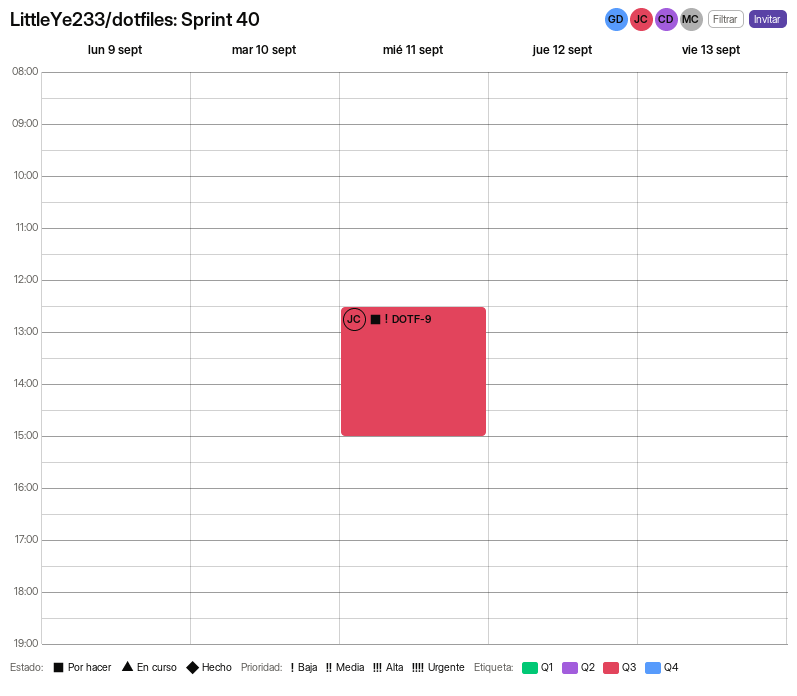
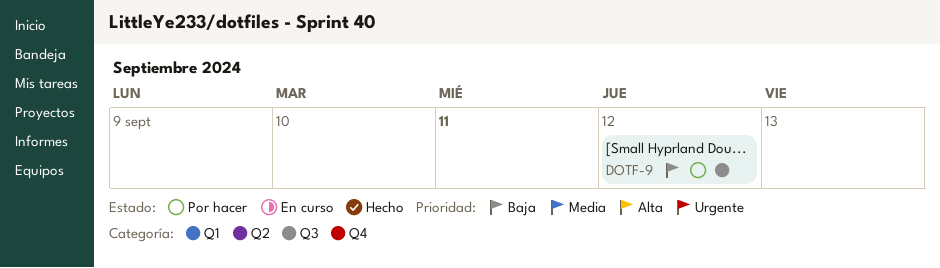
DOTF-9, day: Sep 11 -> Sep 12

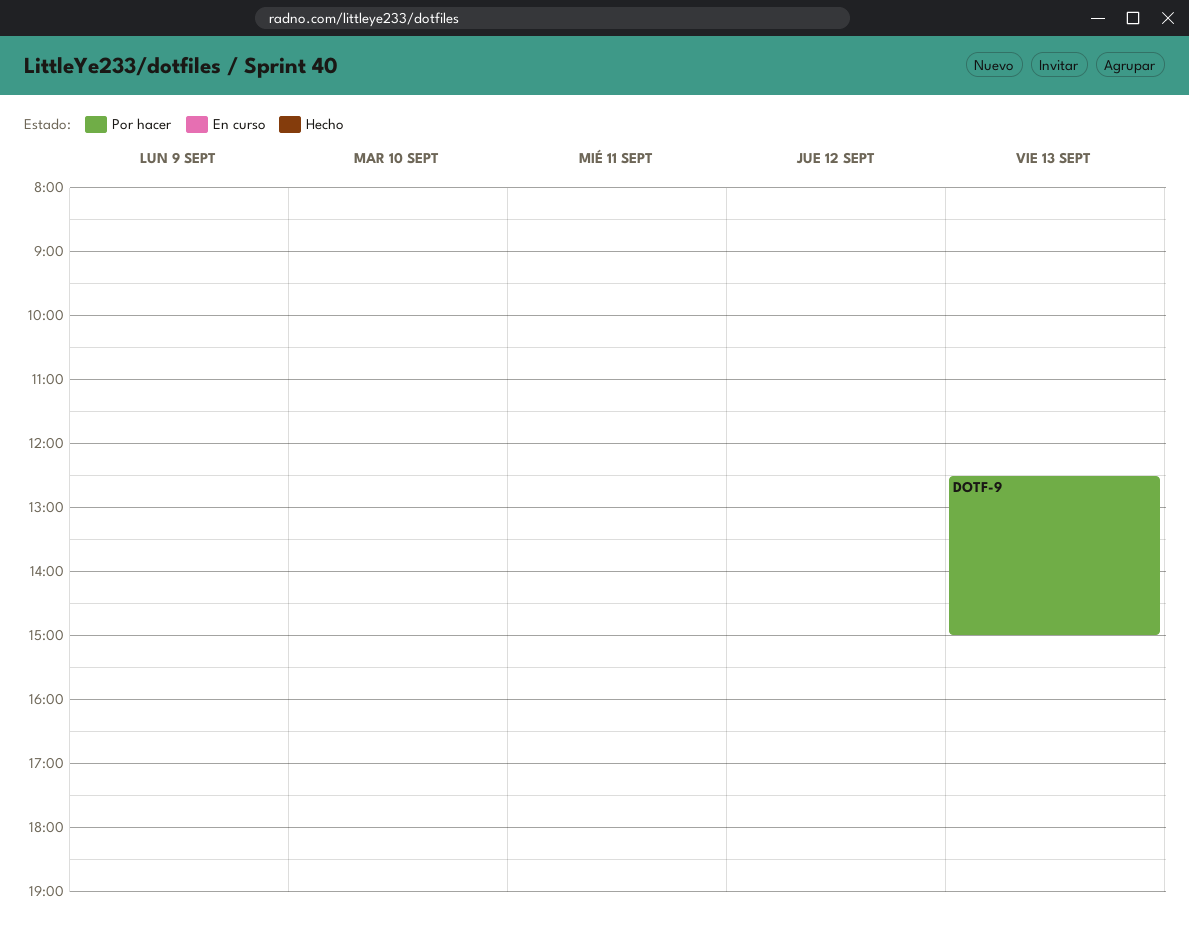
DOTF-9, day: Sep 12 -> Sep 13

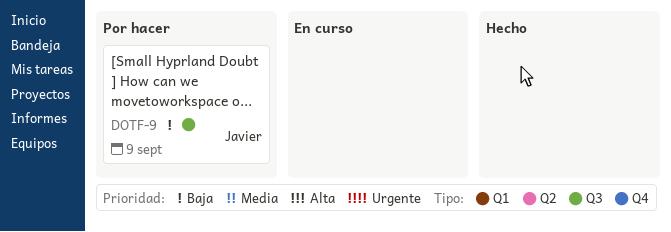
DOTF-9, day: Sep 13 -> Sep 9

